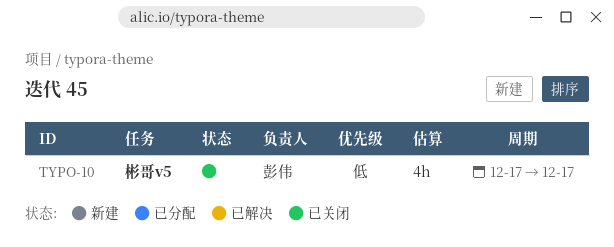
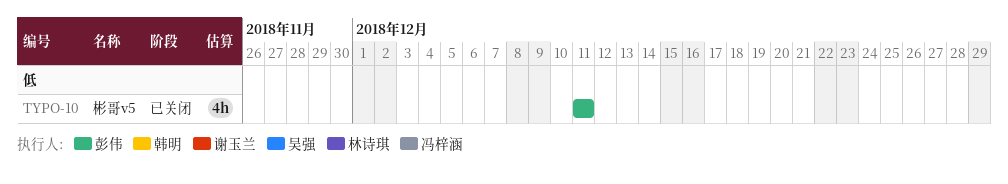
TYPO-10, start: Dec 17 -> Dec 11
TYPO-10, due: Dec 17 -> Dec 11

